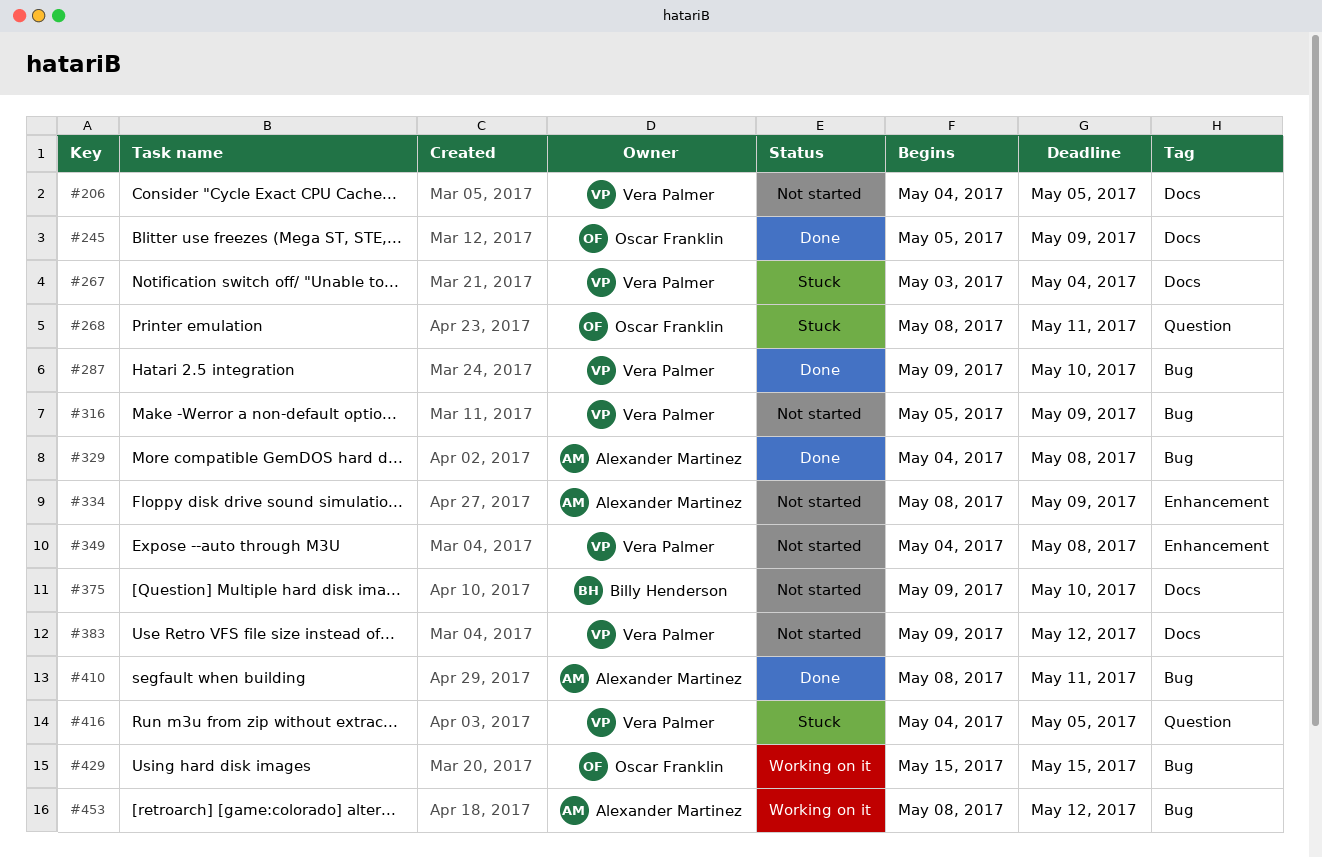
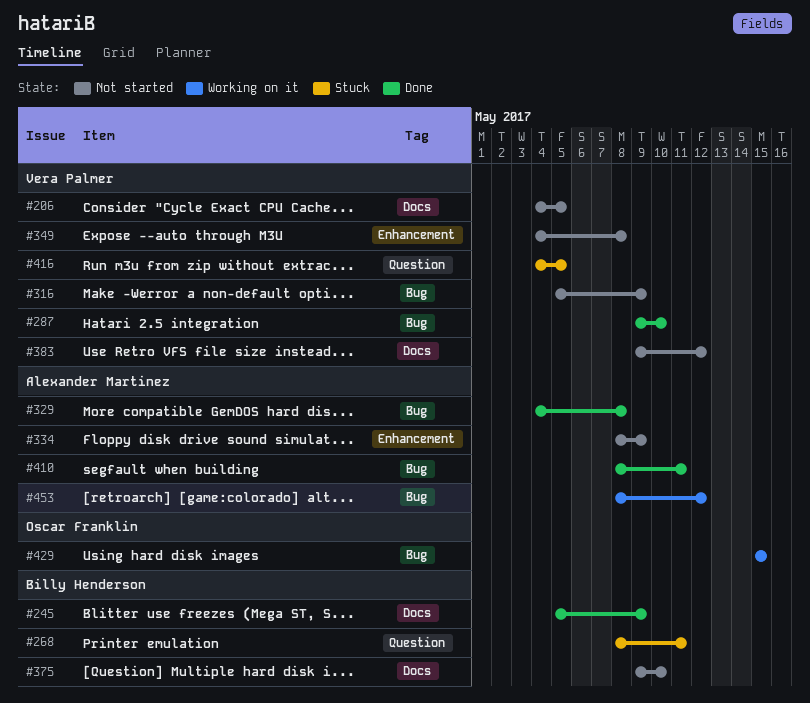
#245, owner: Oscar Franklin -> Billy Henderson
#267: present -> none
#268, owner: Oscar Franklin -> Billy Henderson

